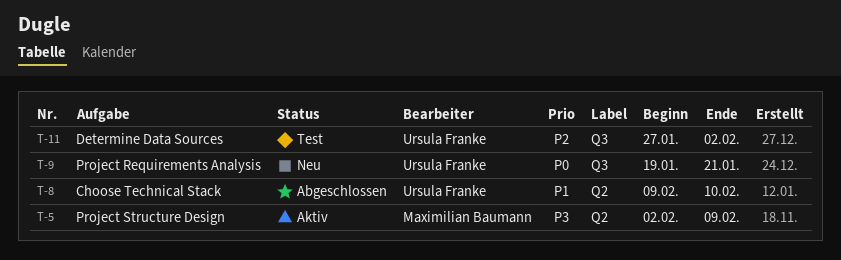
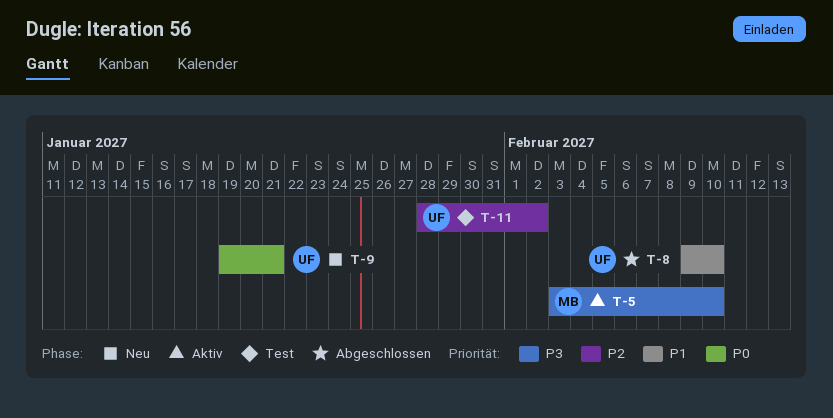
T-5, start: Feb 2 -> Feb 3
T-5, due: Feb 9 -> Feb 10
T-11, start: Jan 27 -> Jan 28

